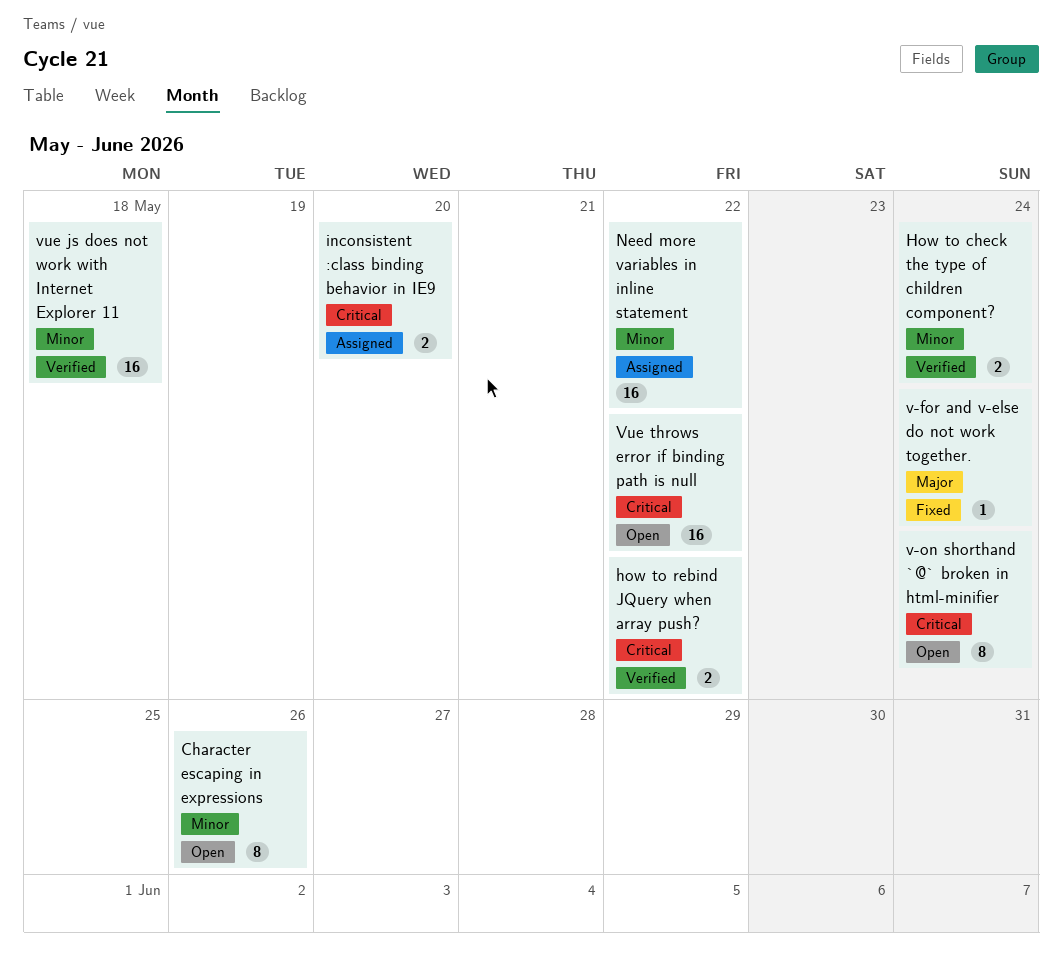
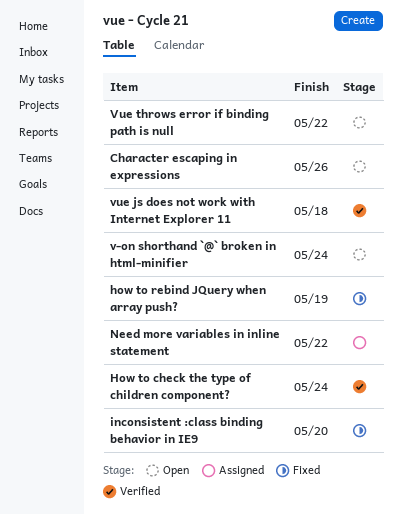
how to rebind JQuery when array push?, status: Verified -> Fixed
how to rebind JQuery when array push?, due: May 22 -> May 19
inconsistent :class binding behavior in IE9, status: Assigned -> Fixed
v-for and v-else do not work together.: present -> none

